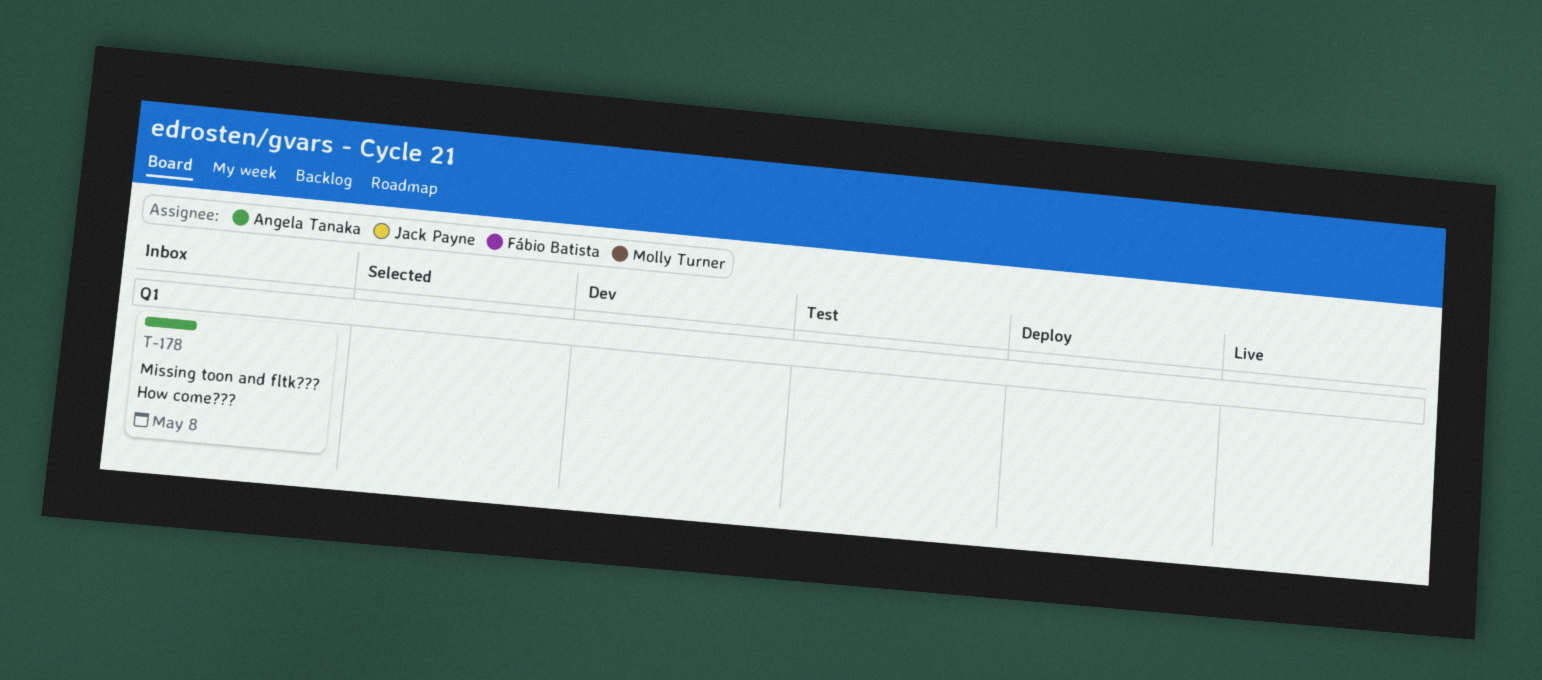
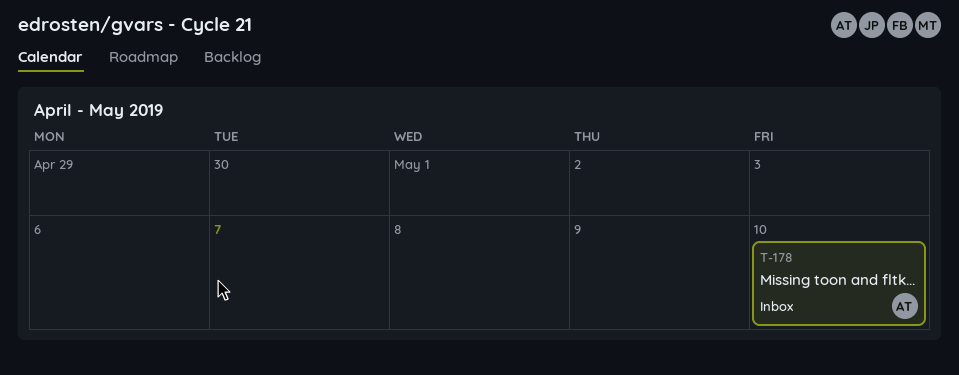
T-178, due: May 8 -> May 10

